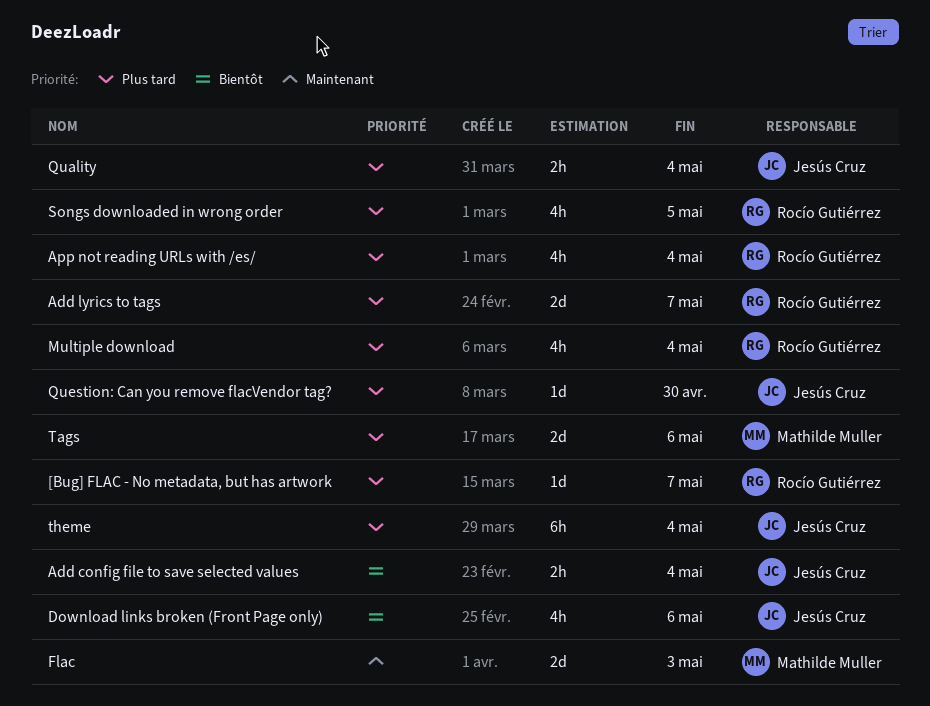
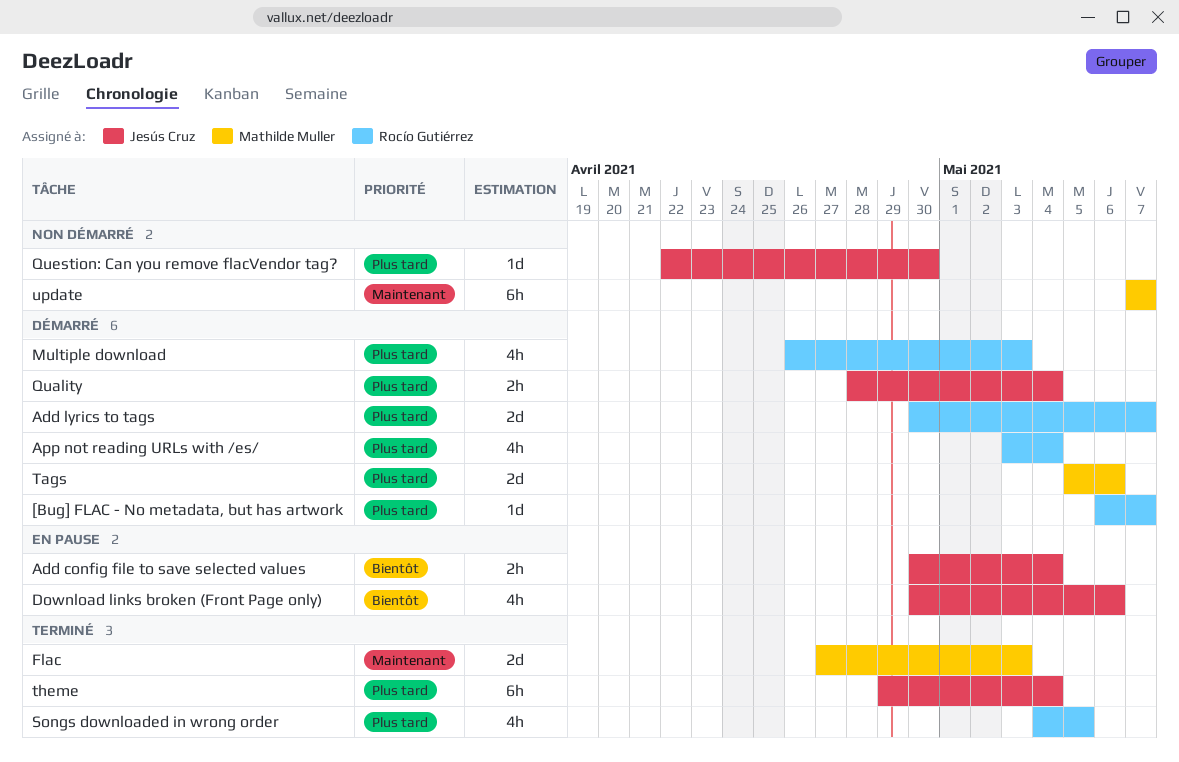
Multiple download, due: May 4 -> May 3
update: none -> present

